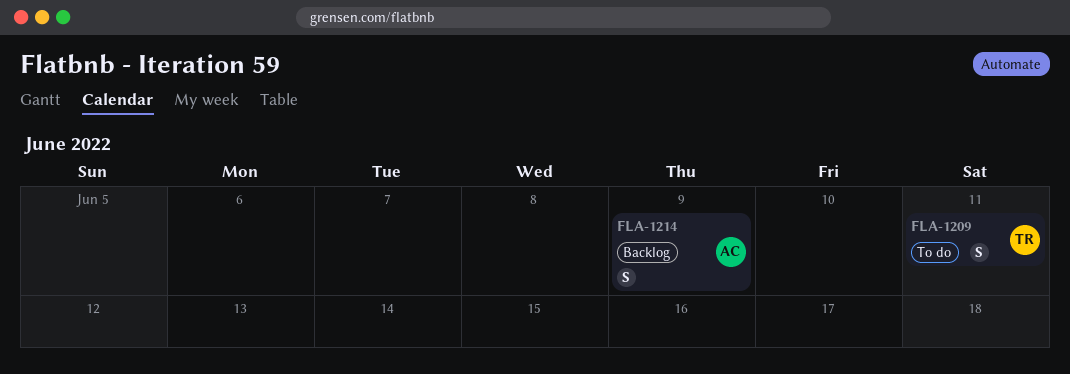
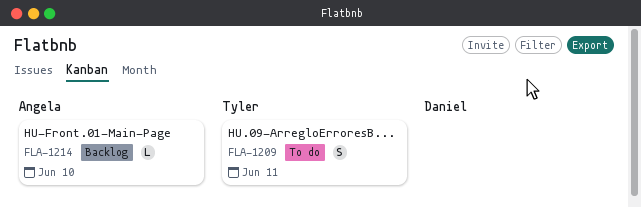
FLA-1214, estimate: S -> L
FLA-1214, due: Jun 9 -> Jun 10

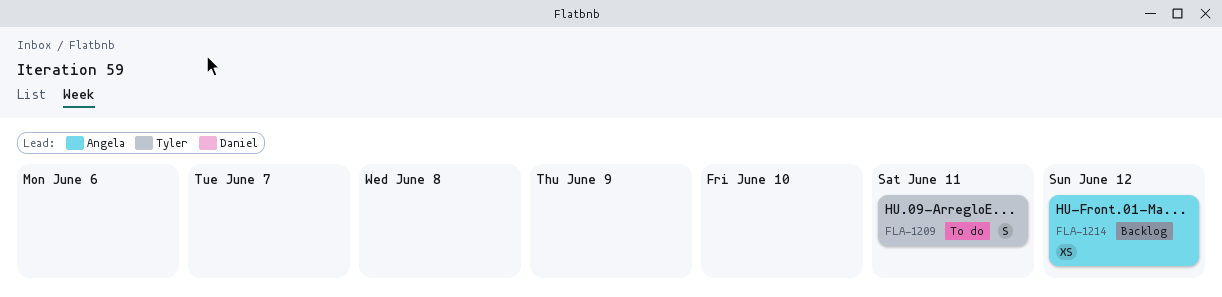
FLA-1214, estimate: L -> XS
FLA-1214, due: Jun 10 -> Jun 12

